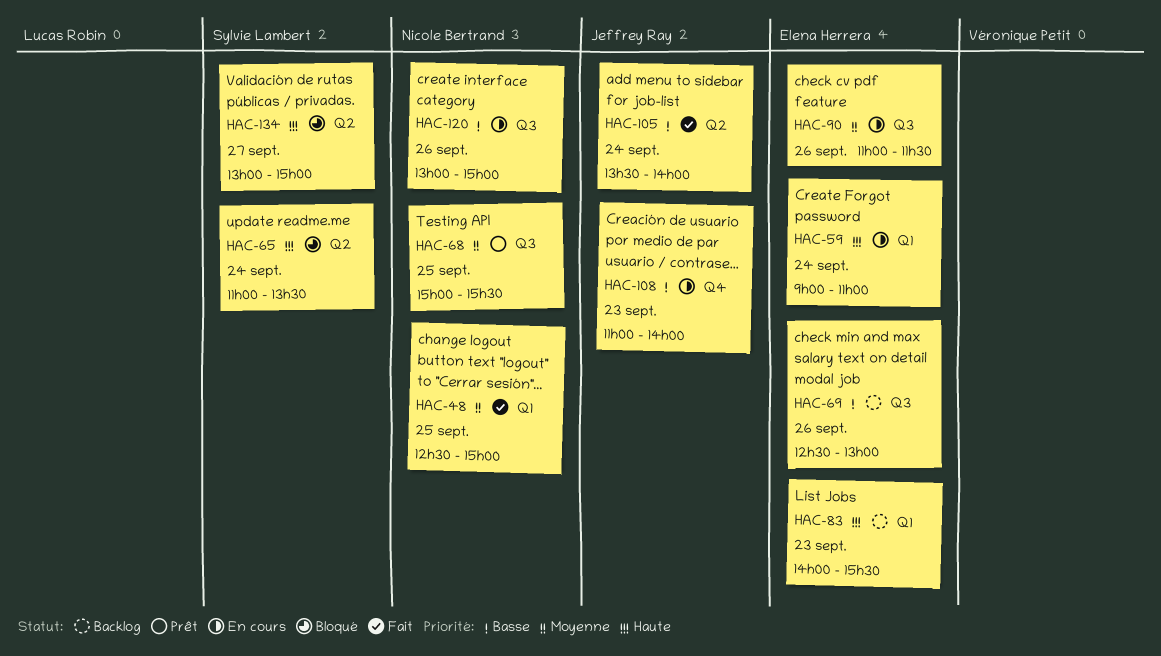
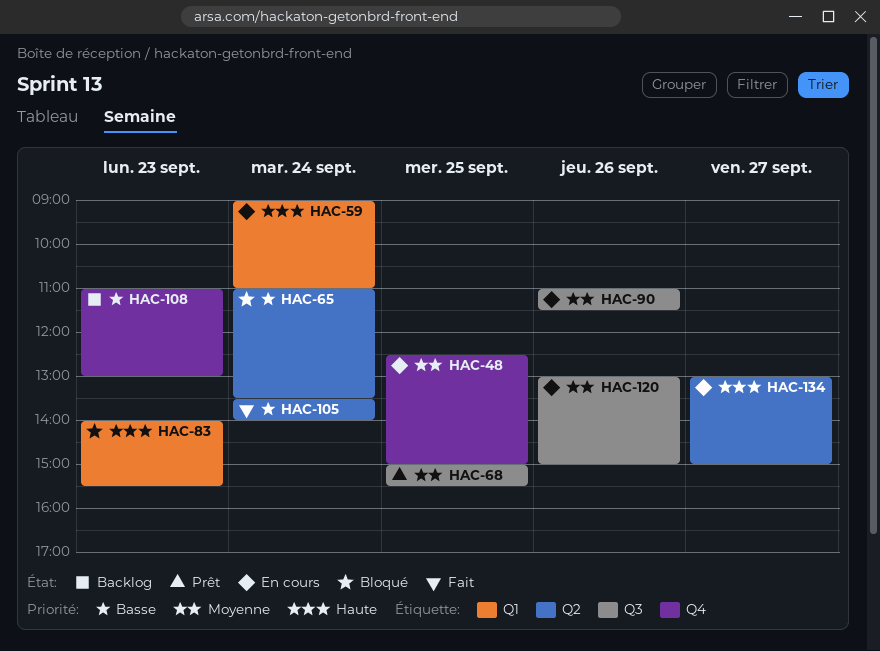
HAC-48, status: Fait -> En cours
HAC-48, label: Q1 -> Q4
HAC-65, priority: Haute -> Basse
HAC-69: present -> none
HAC-83, status: Backlog -> Bloqué
HAC-108, status: En cours -> Backlog
HAC-108, ends: 14:00 -> 13:00
HAC-120, priority: Basse -> Moyenne
HAC-134, status: Bloqué -> En cours

